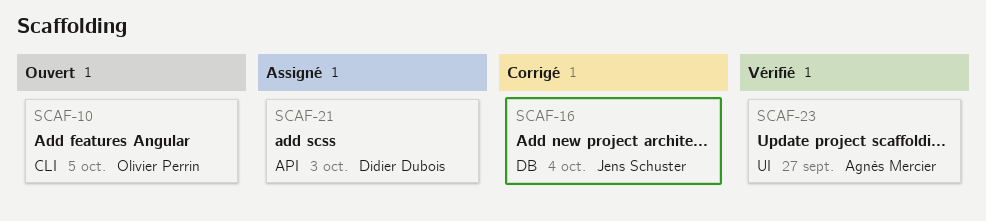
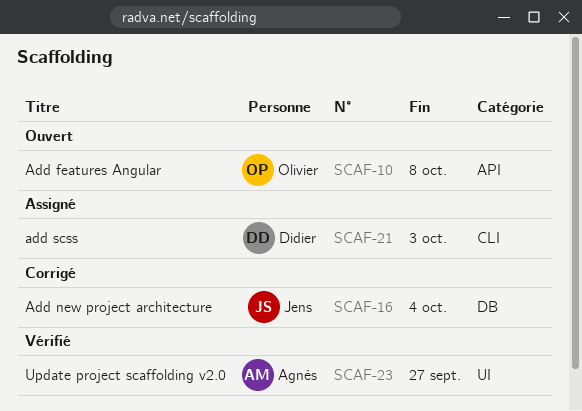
SCAF-10, label: CLI -> API
SCAF-10, due: Oct 5 -> Oct 8
SCAF-21, label: API -> CLI

